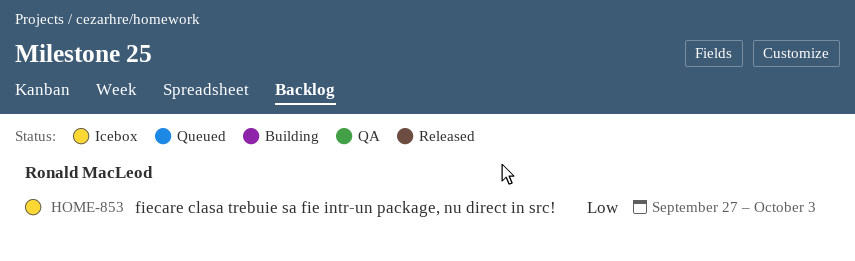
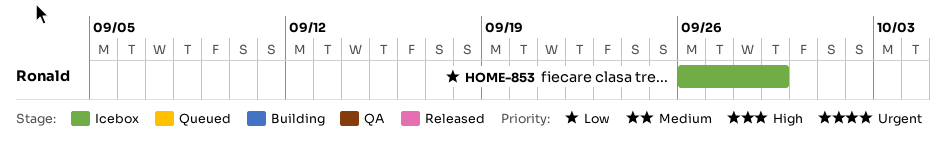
HOME-853, start: Sep 27 -> Sep 26
HOME-853, due: Oct 3 -> Sep 29

